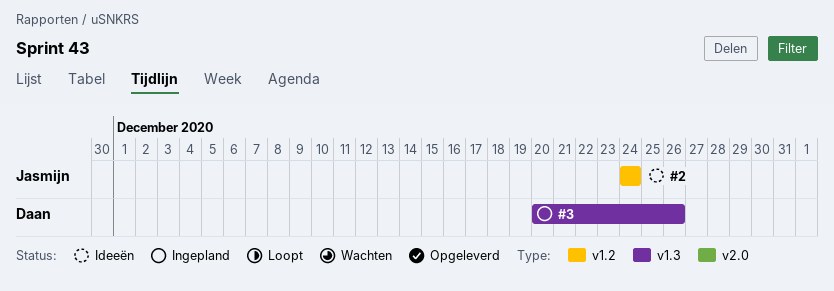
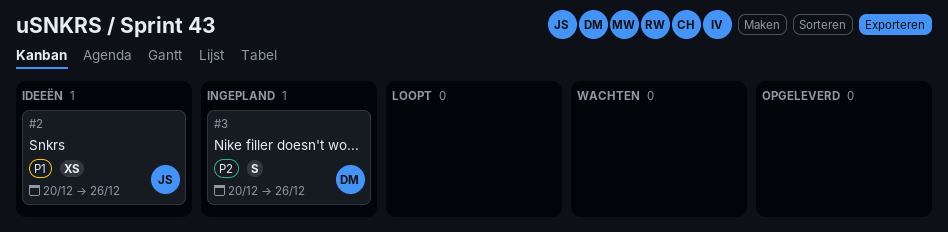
#2, start: Dec 24 -> Dec 20
#2, due: Dec 24 -> Dec 26

